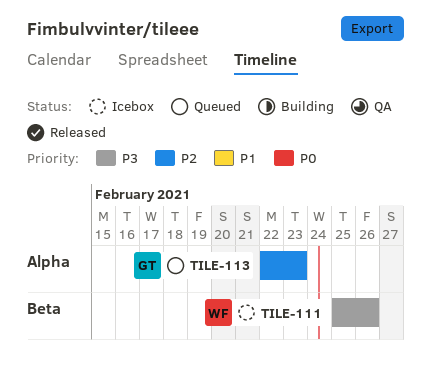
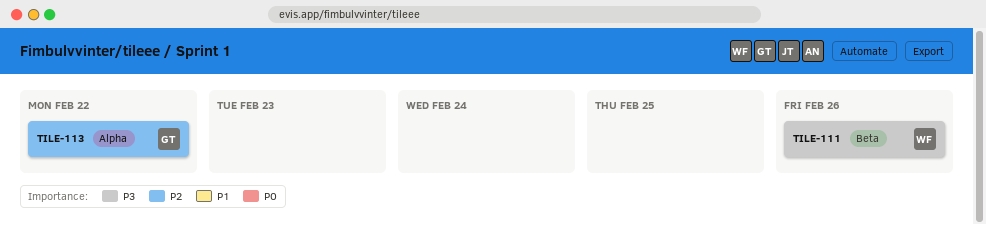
TILE-113, due: Feb 23 -> Feb 22

